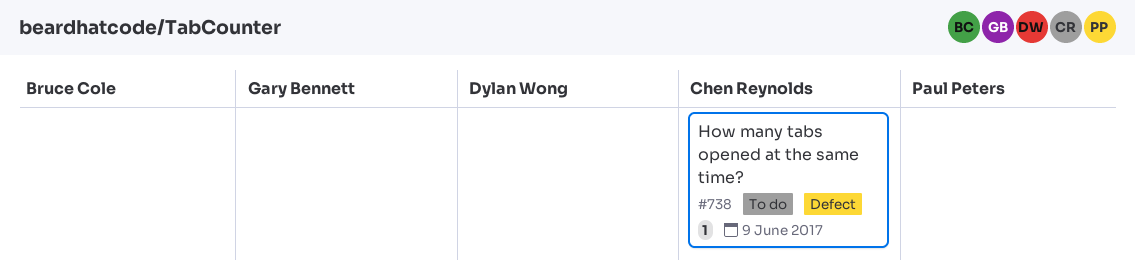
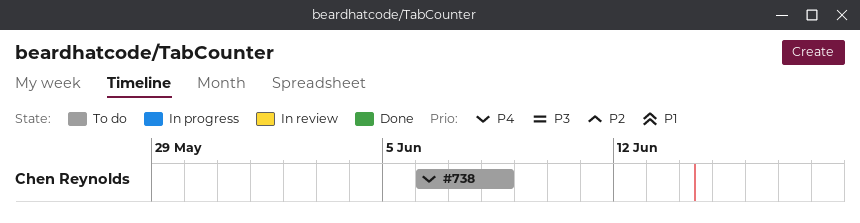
#738, due: Jun 9 -> Jun 8

